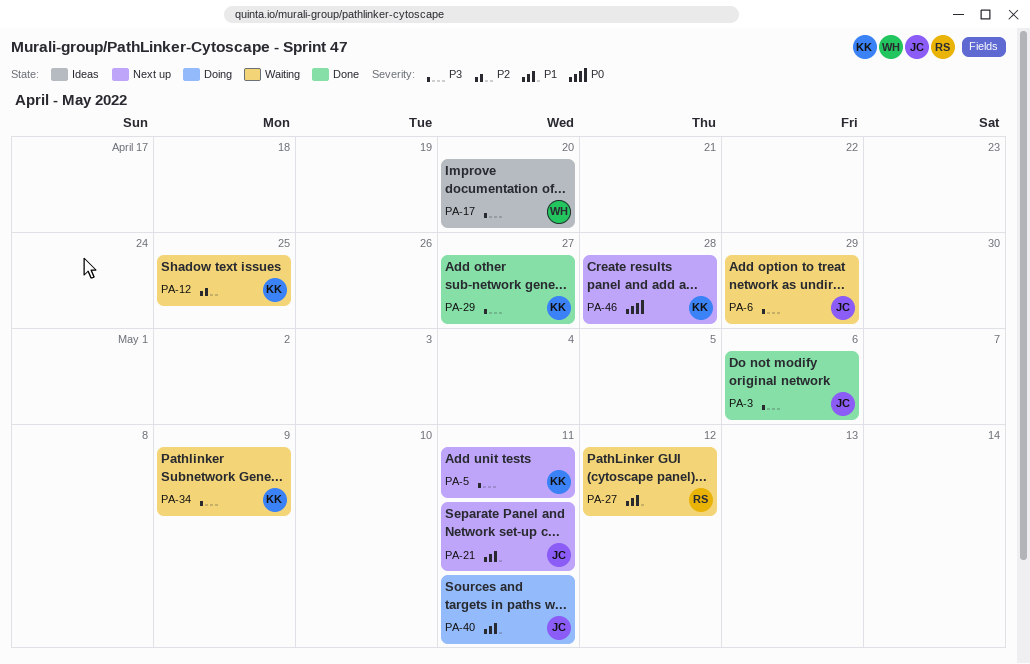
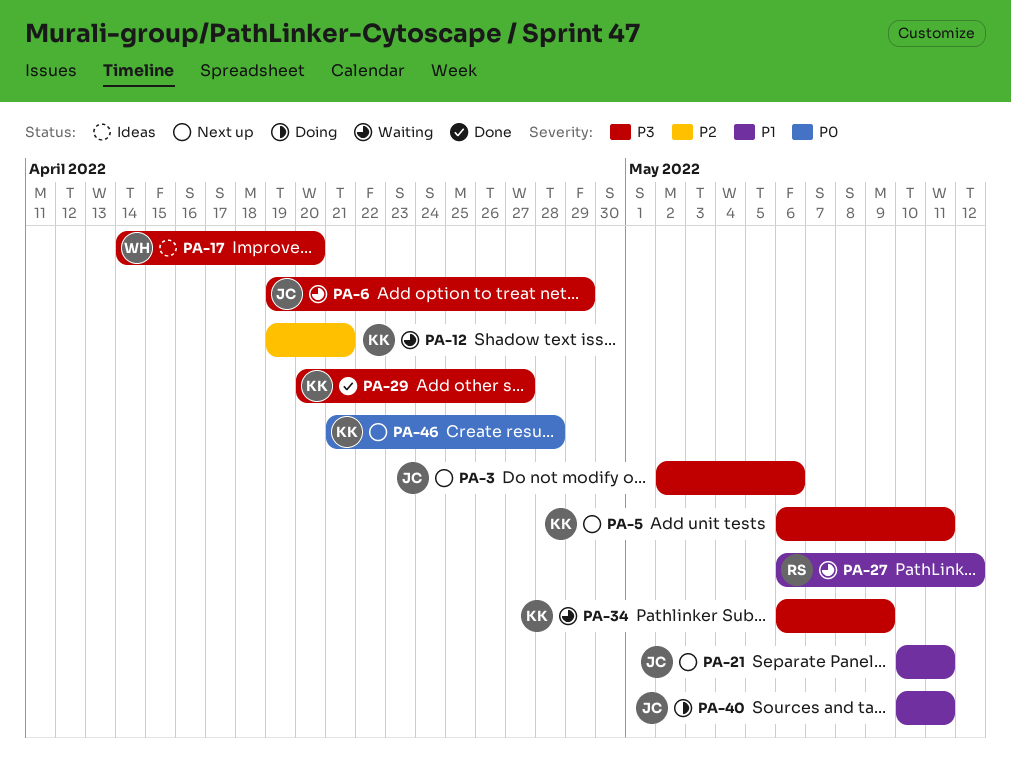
PA-3, status: Done -> Next up
PA-12, due: Apr 25 -> Apr 21

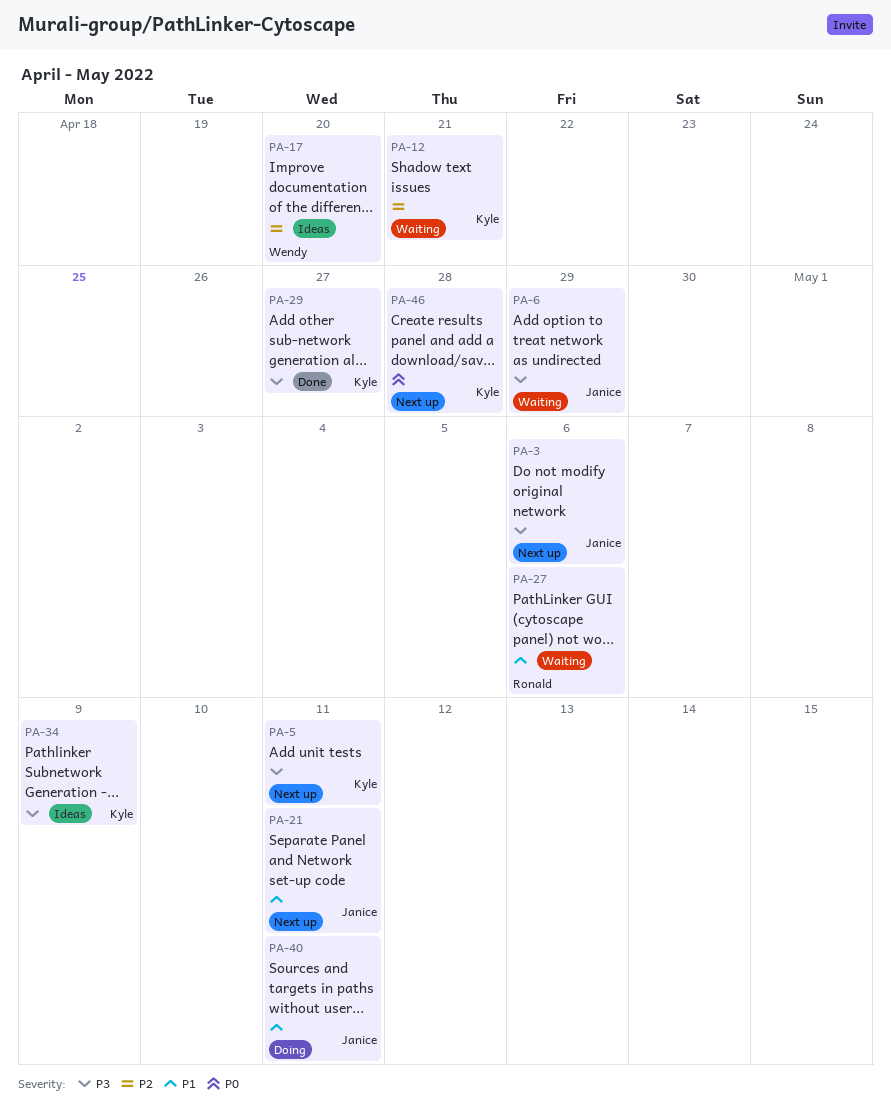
PA-17, priority: P3 -> P2
PA-27, due: May 12 -> May 6
PA-34, status: Waiting -> Ideas

